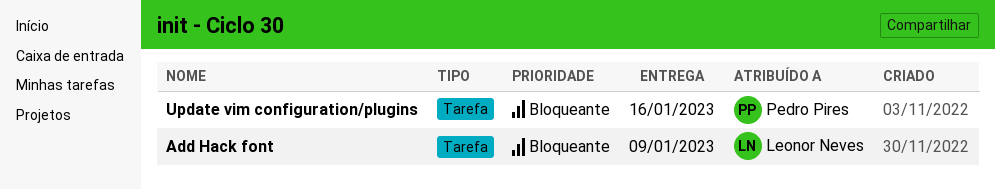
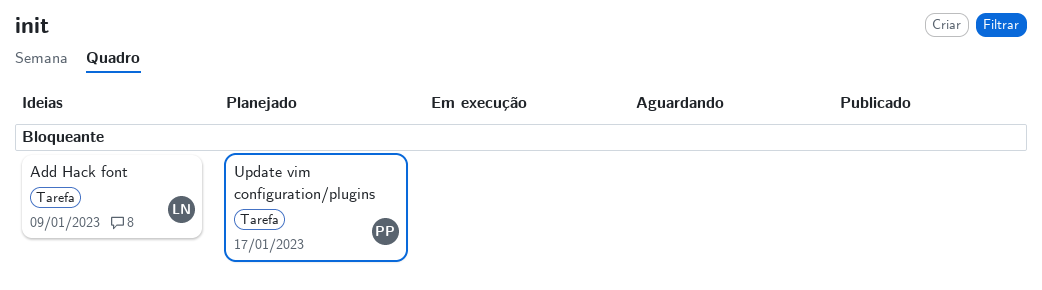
Update vim configuration/plugins, due: Jan 16 -> Jan 17

